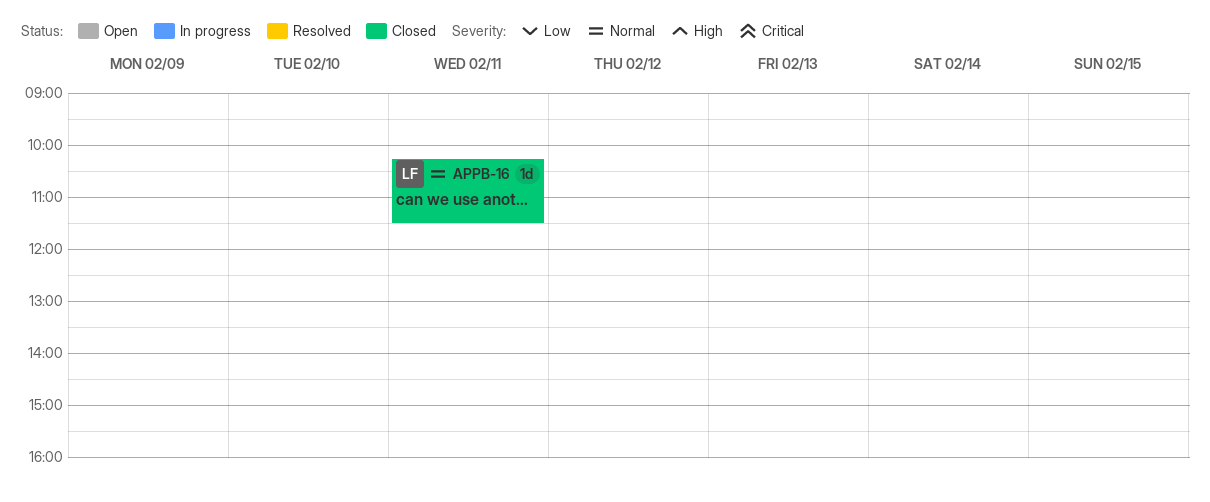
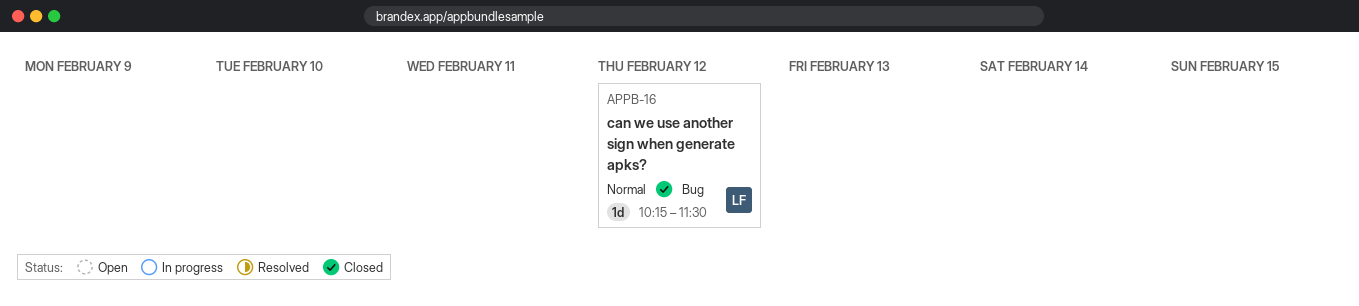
APPB-16, day: Feb 11 -> Feb 12

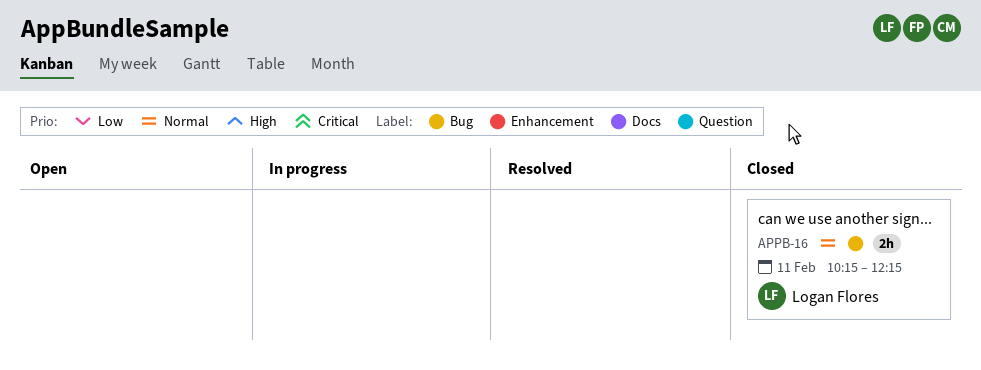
APPB-16, estimate: 1d -> 2h
APPB-16, day: Feb 12 -> Feb 11
APPB-16, ends: 11:30 -> 12:15

